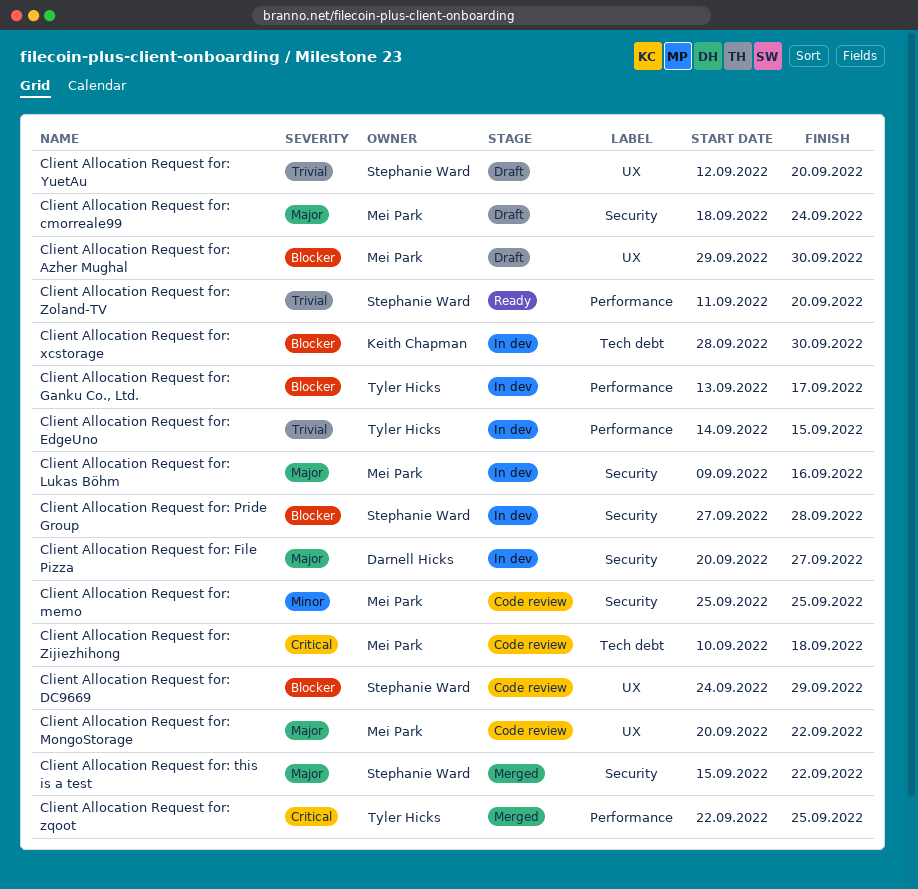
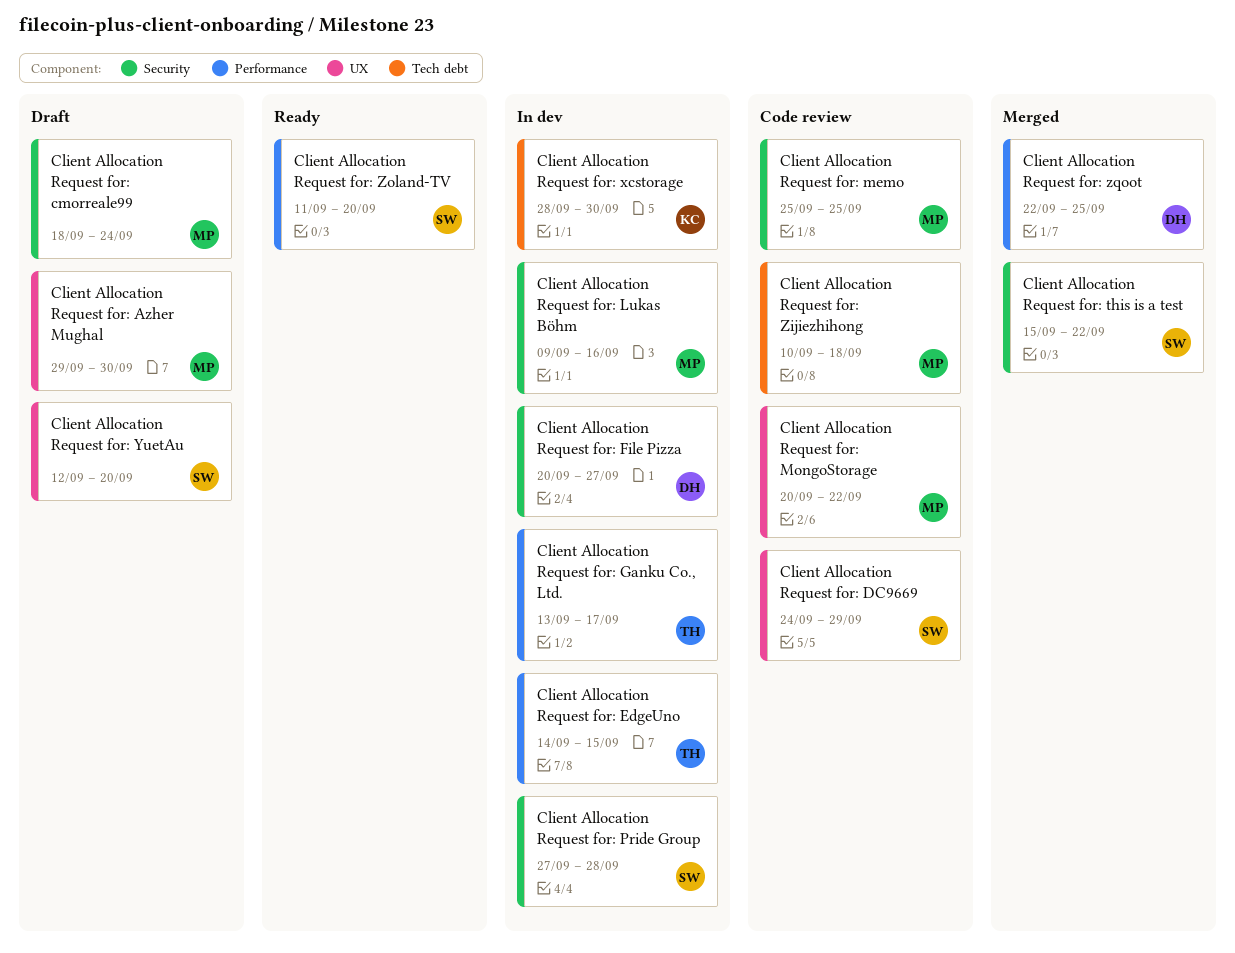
Client Allocation Request for: zqoot, owner: Tyler Hicks -> Darnell Hicks

